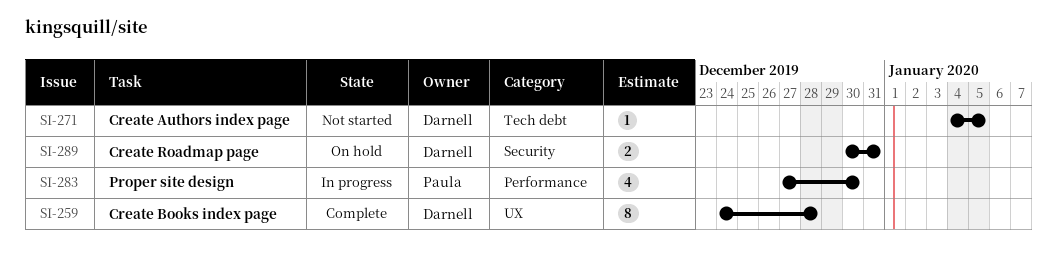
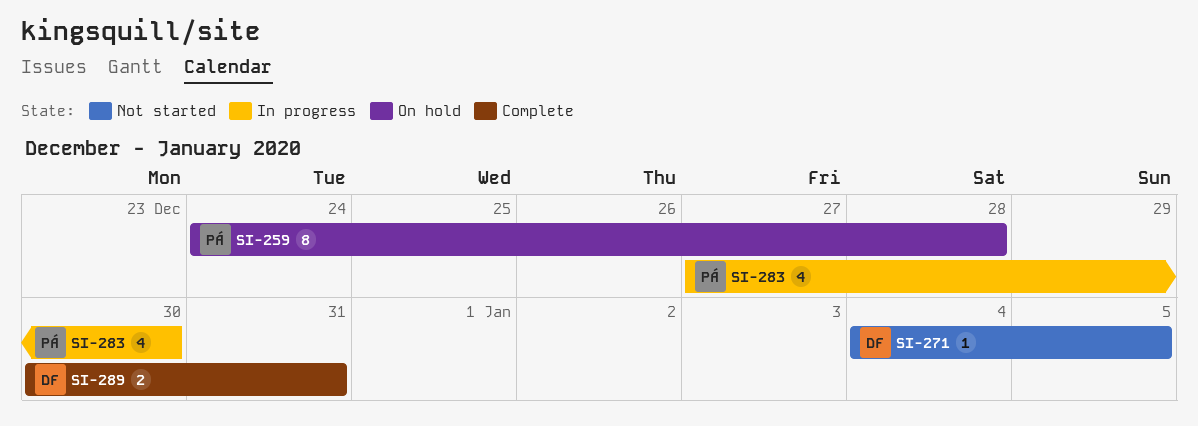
SI-259, status: Complete -> On hold
SI-259, owner: Darnell -> Paula
SI-289, status: On hold -> Complete

